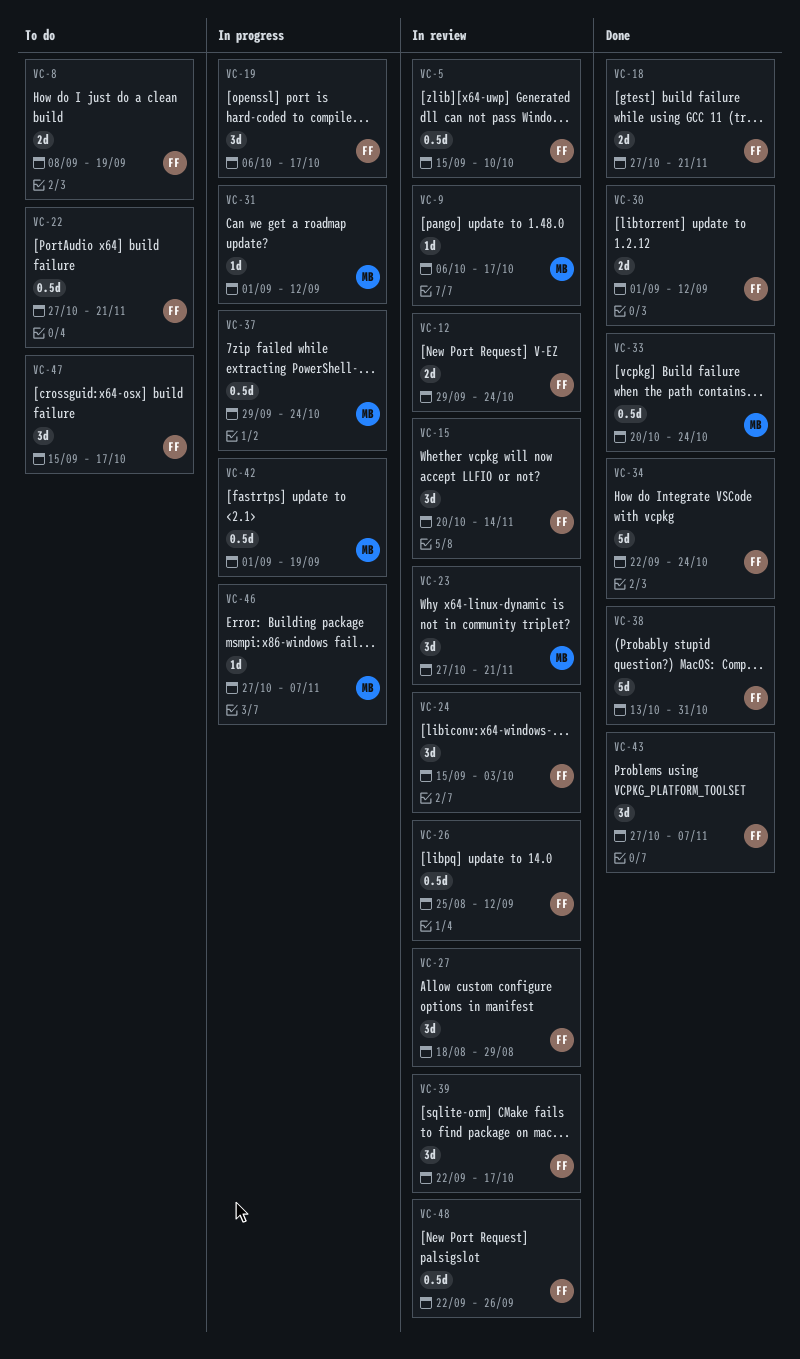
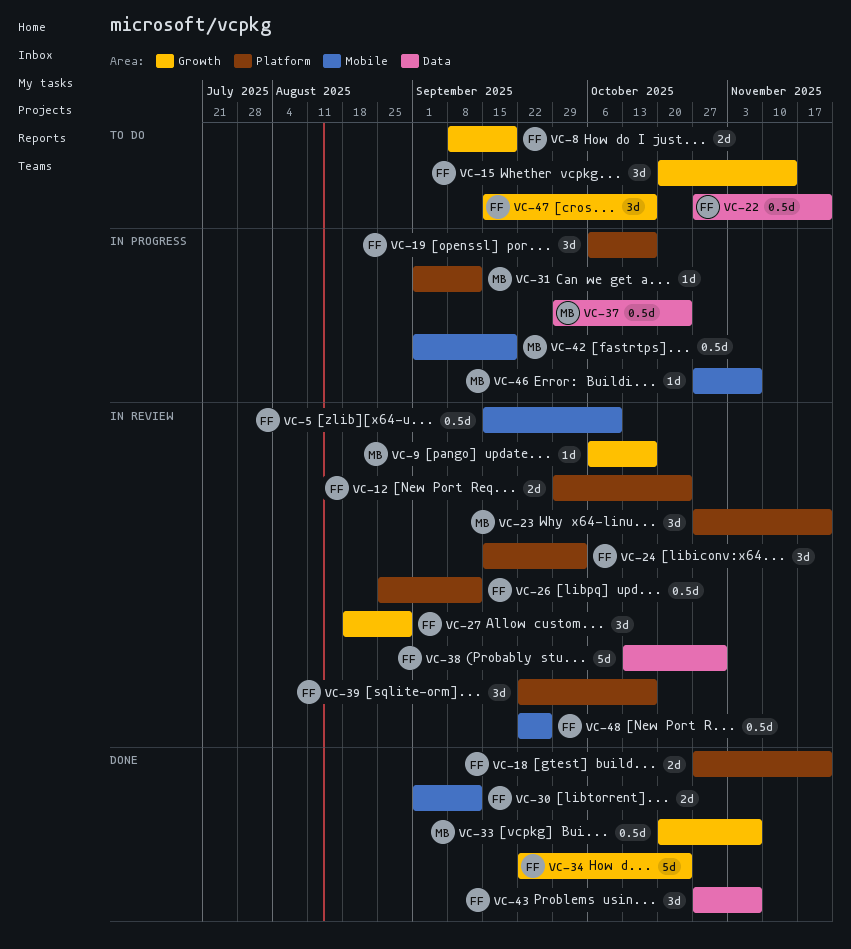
VC-15, status: In review -> To do
VC-33, due: Oct 24 -> Nov 7
VC-38, status: Done -> In review

